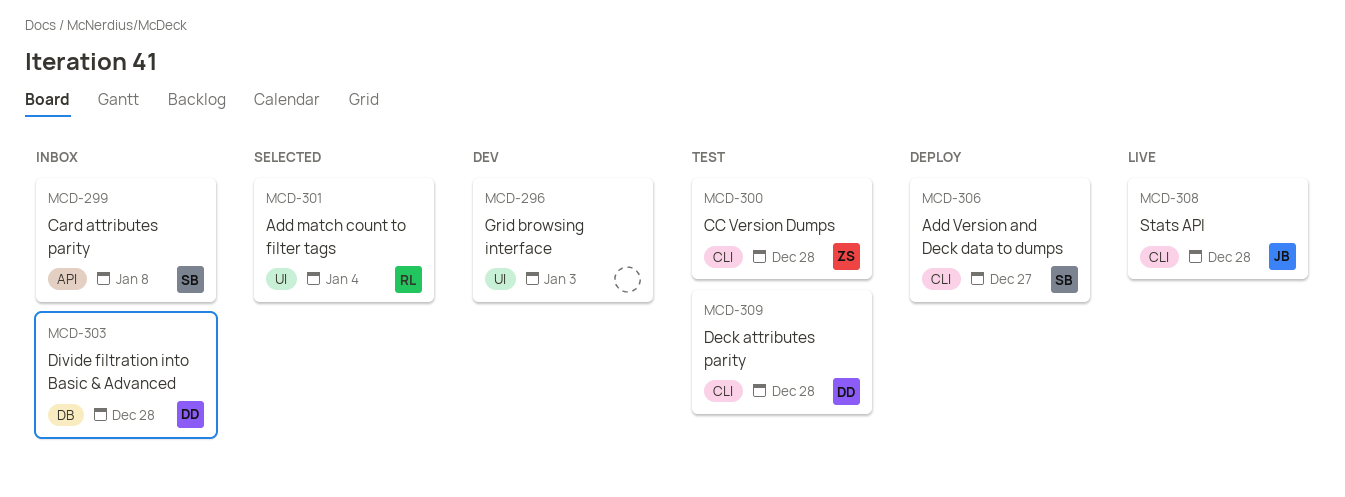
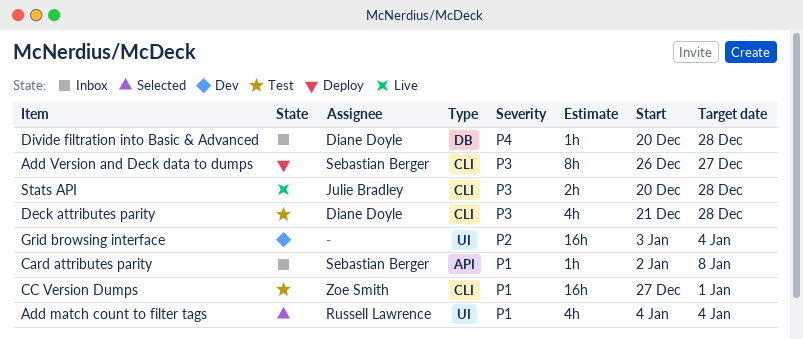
CC Version Dumps, due: Dec 28 -> Jan 1
Grid browsing interface, due: Jan 3 -> Jan 4

